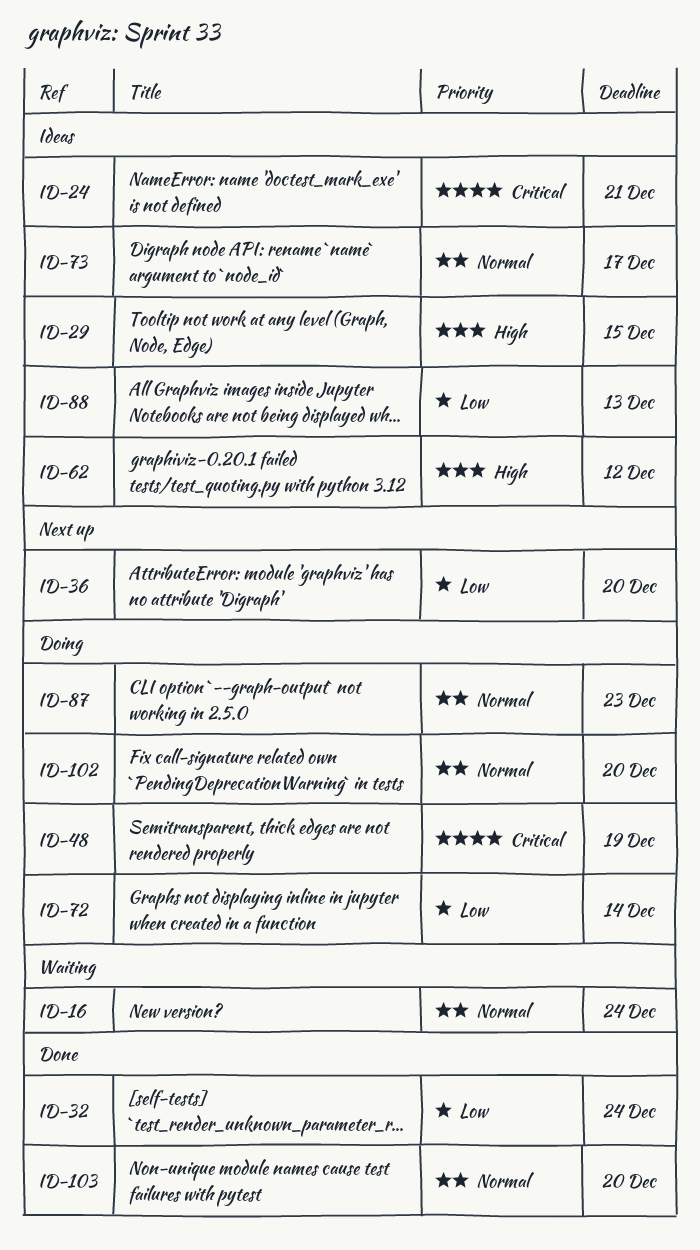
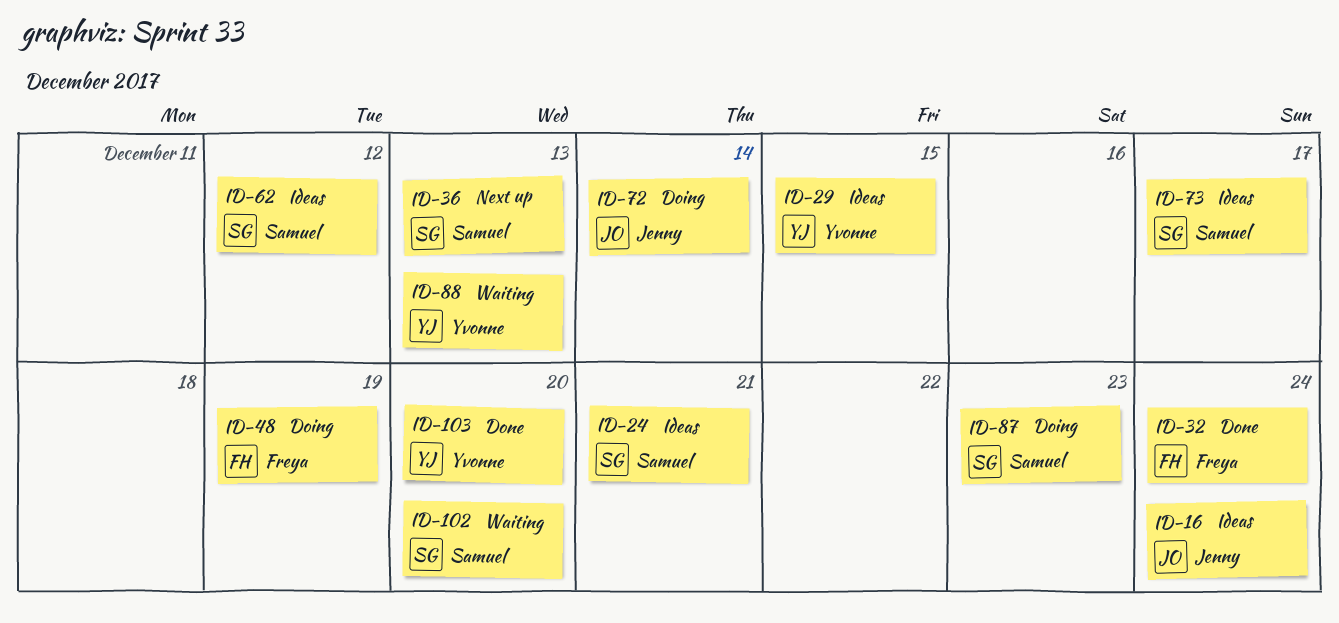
ID-16, status: Waiting -> Ideas
ID-36, due: Dec 20 -> Dec 13
ID-88, status: Ideas -> Waiting
ID-102, status: Doing -> Waiting

